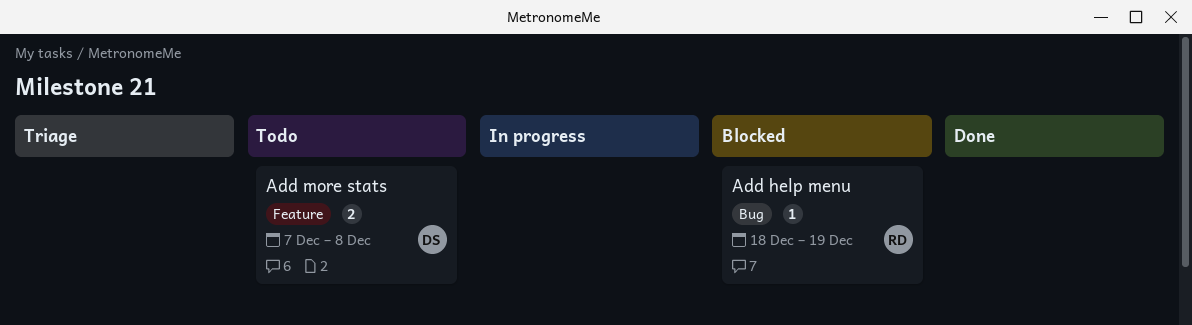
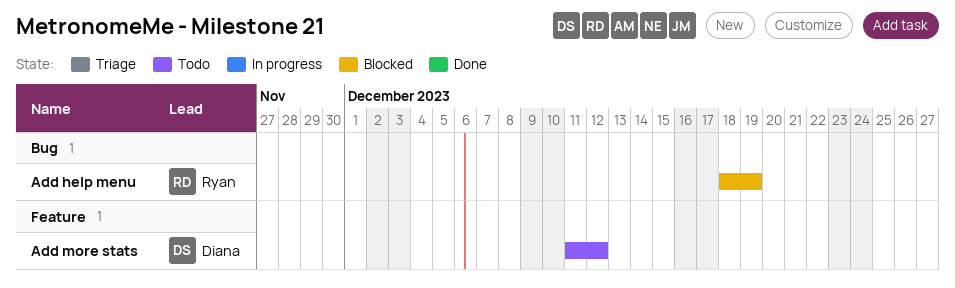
Add more stats, start: Dec 7 -> Dec 11
Add more stats, due: Dec 8 -> Dec 12

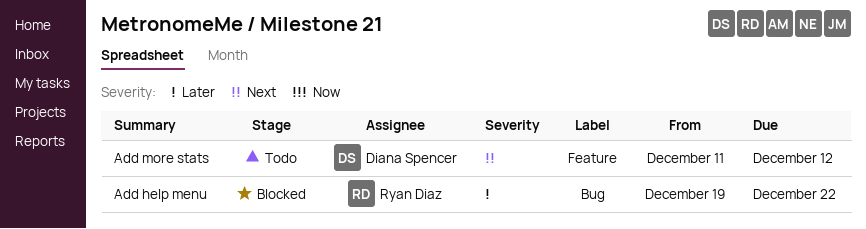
Add help menu, start: Dec 18 -> Dec 19
Add help menu, due: Dec 19 -> Dec 22

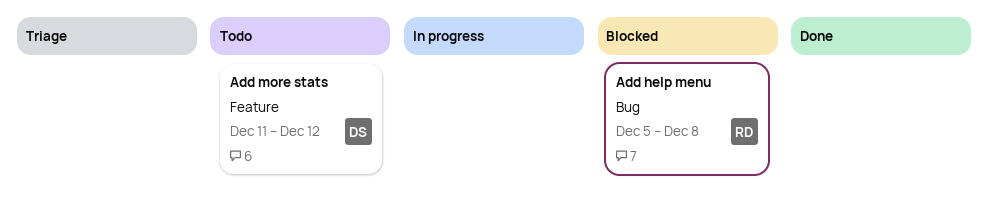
Add help menu, start: Dec 19 -> Dec 5
Add help menu, due: Dec 22 -> Dec 8

